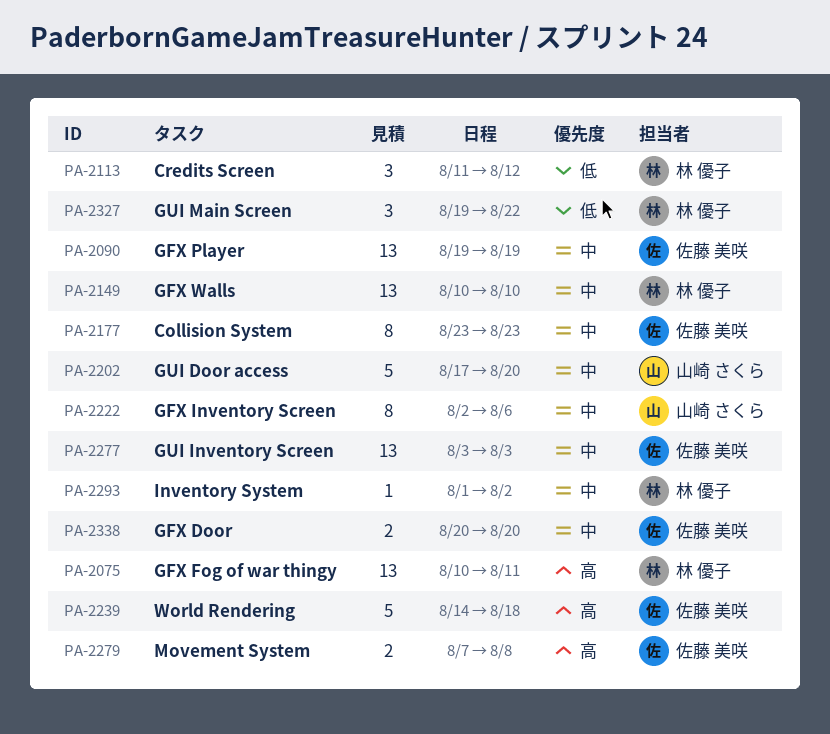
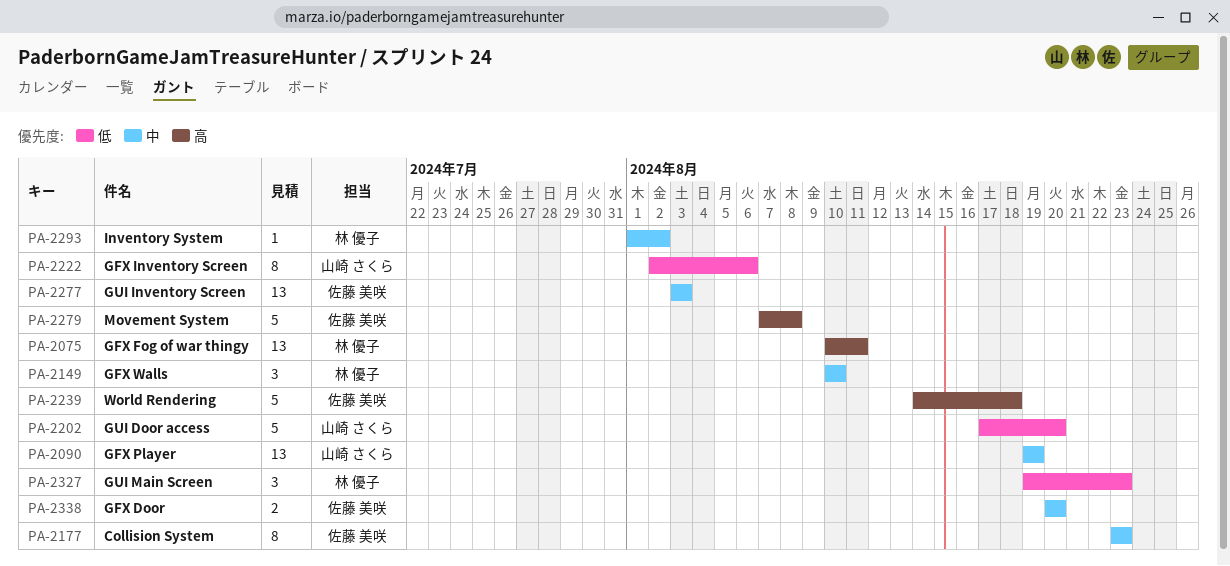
PA-2090, owner: 佐藤 美咲 -> 山崎 さくら
PA-2113: present -> none
PA-2149, estimate: 13 -> 3
PA-2202, priority: 中 -> 低
PA-2222, priority: 中 -> 低
PA-2279, estimate: 2 -> 5
PA-2327, due: Aug 22 -> Aug 23

